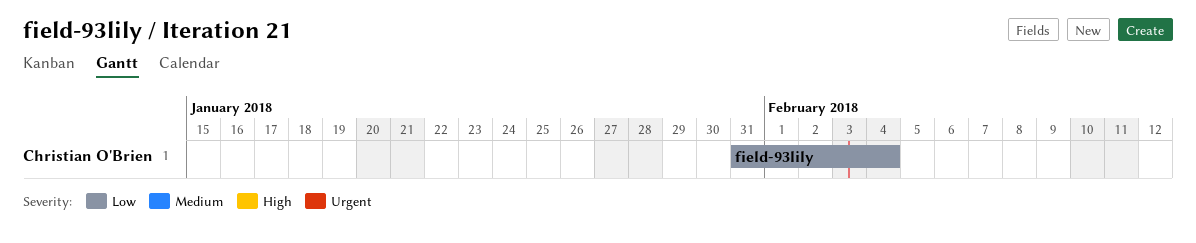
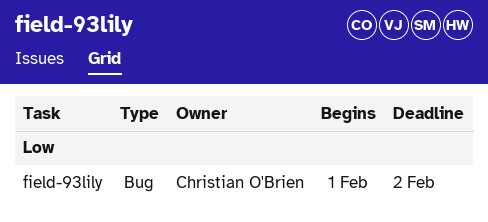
field-93lily, start: Jan 31 -> Feb 1
field-93lily, due: Feb 4 -> Feb 2

